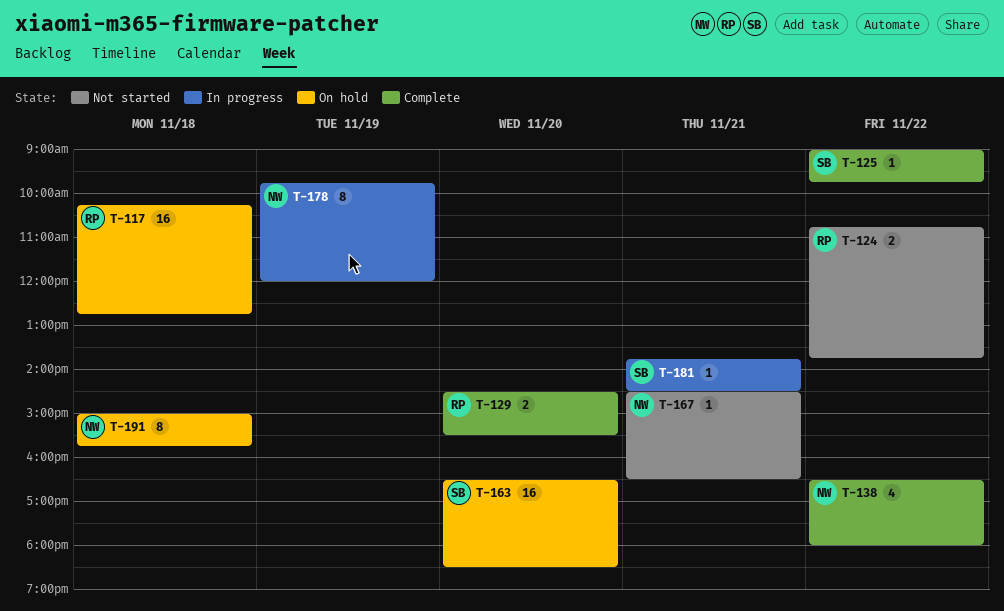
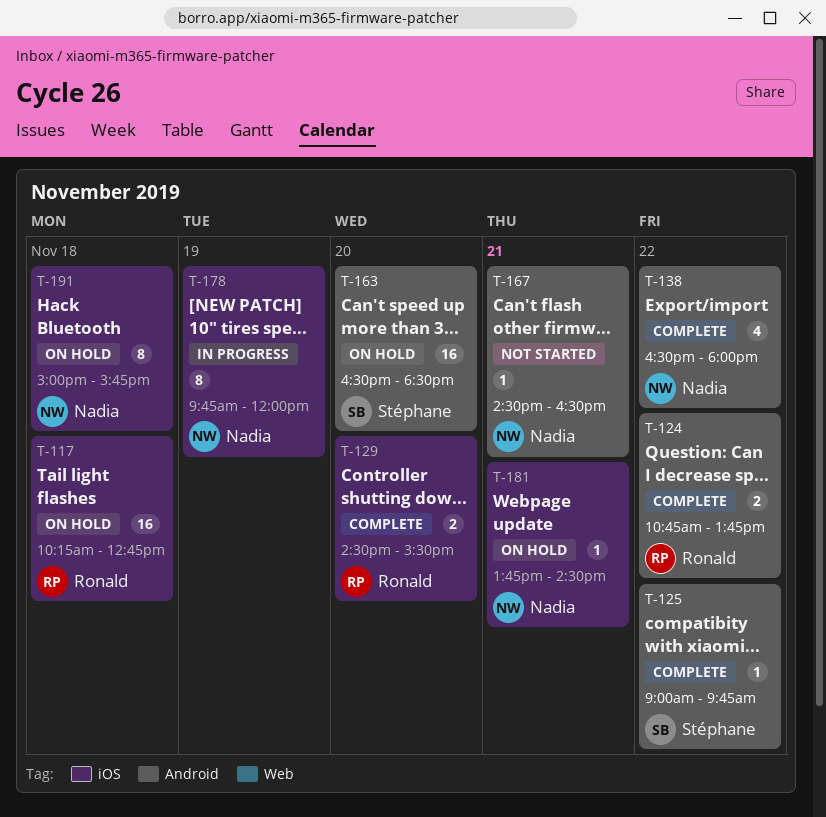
T-124, status: Not started -> Complete
T-181, status: In progress -> On hold
T-181, owner: Stéphane -> Nadia

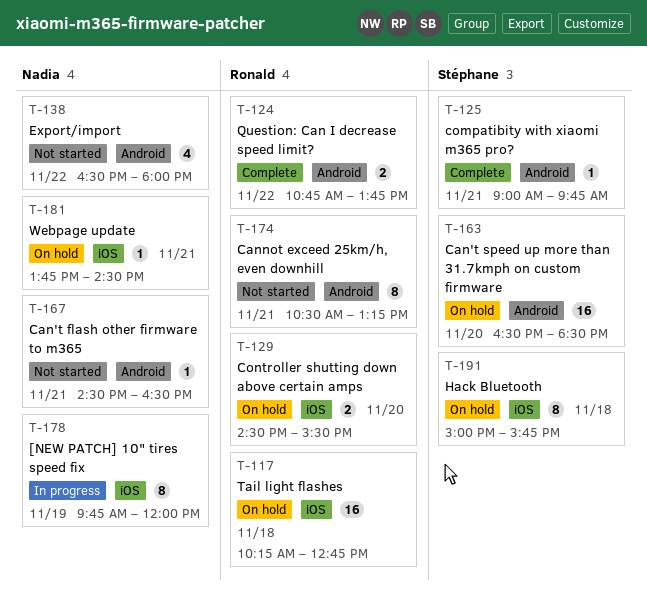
T-125, day: Nov 22 -> Nov 21
T-129, status: Complete -> On hold
T-138, status: Complete -> Not started
T-174: none -> present
T-191, owner: Nadia -> Stéphane

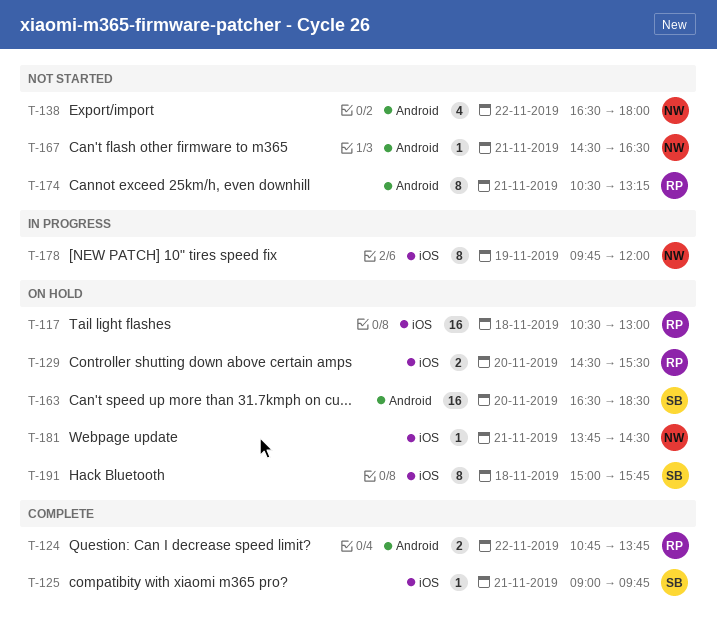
T-117, begins: 10:15 -> 10:30
T-117, ends: 12:45 -> 13:00
T-125, label: Android -> iOS

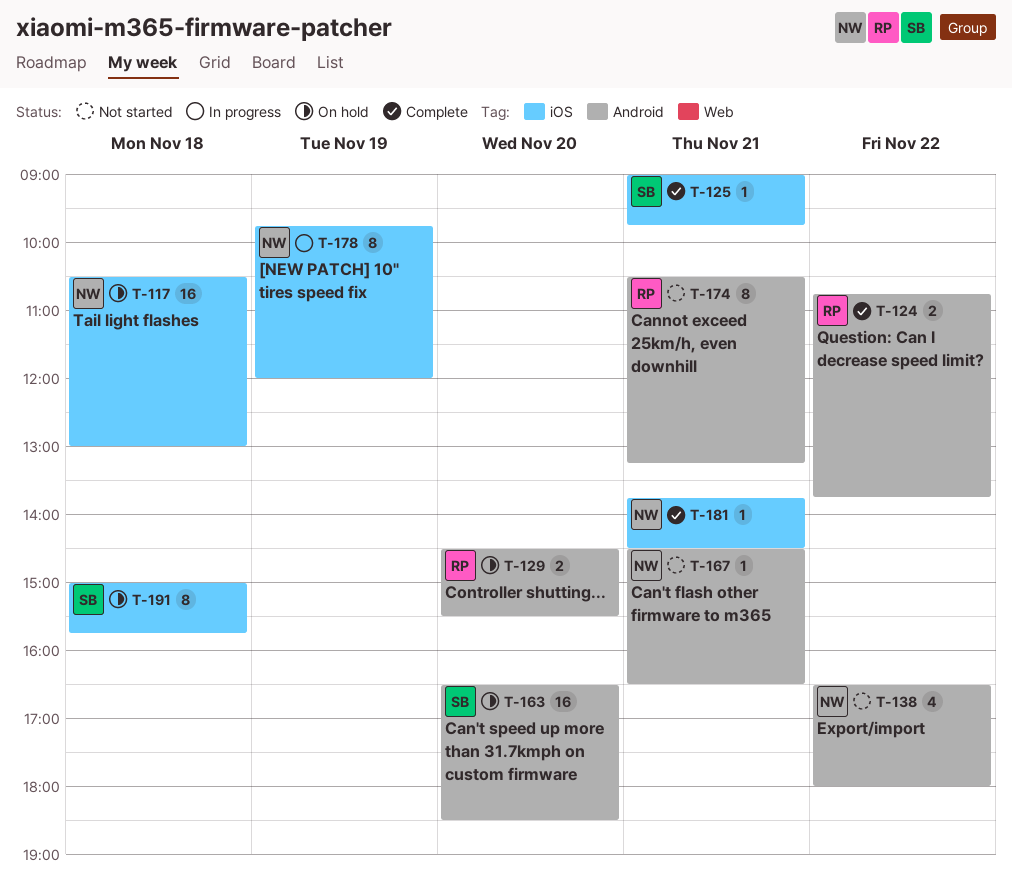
T-117, owner: RP -> NW
T-129, label: iOS -> Android
T-181, status: On hold -> Complete

